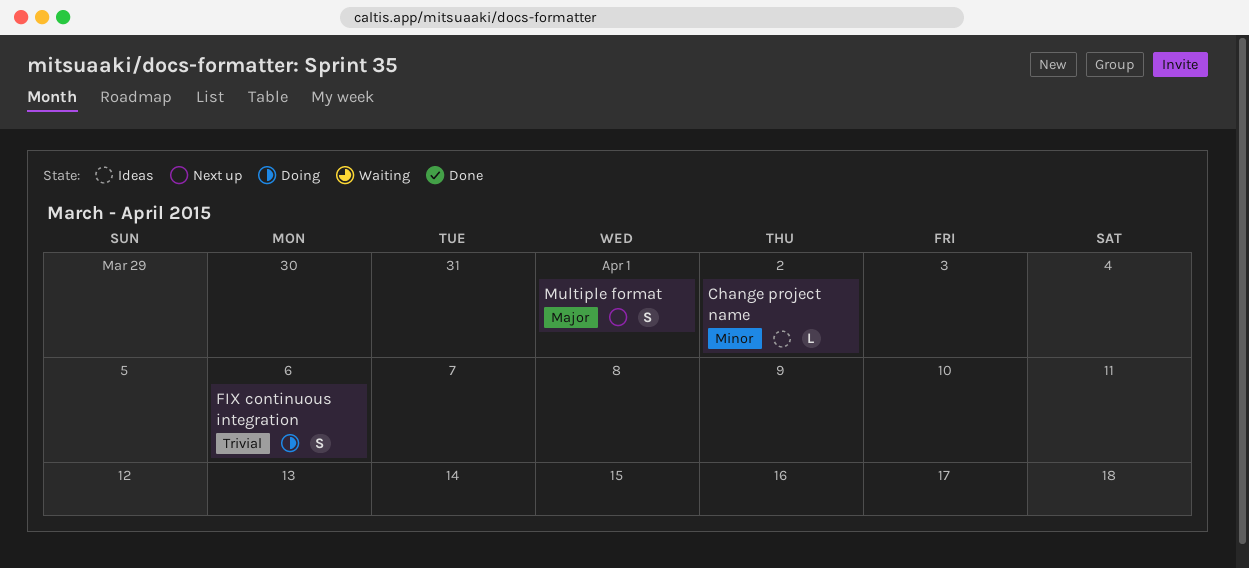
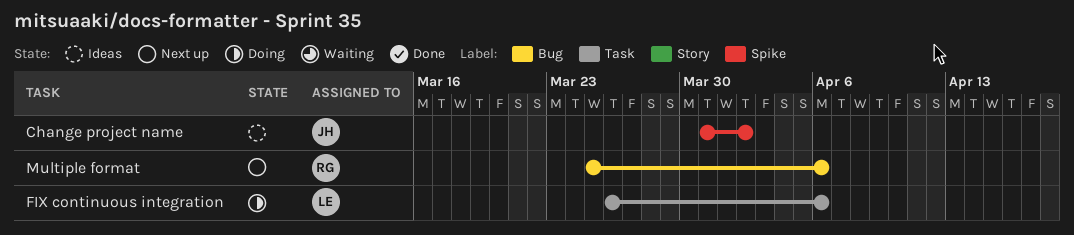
Multiple format, due: Apr 1 -> Apr 6

